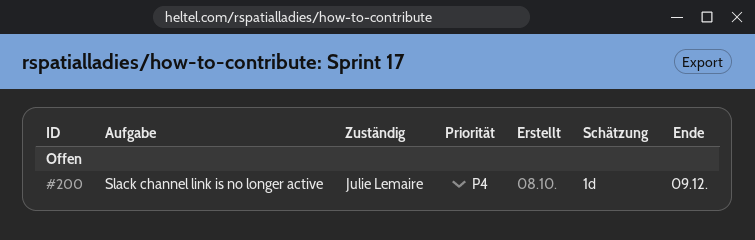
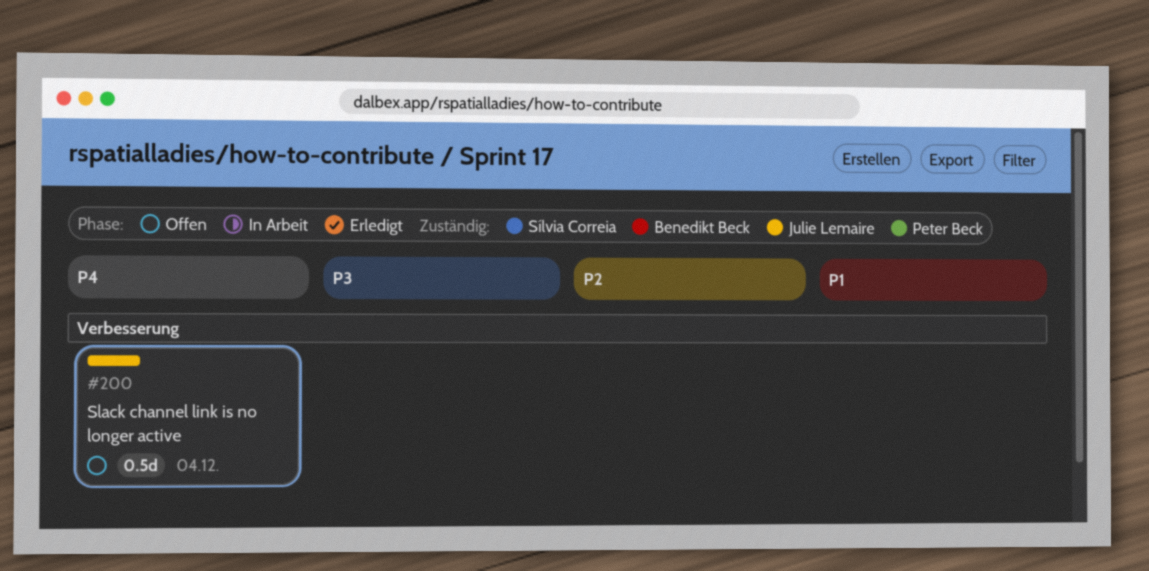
#200, estimate: 1d -> 0.5d
#200, due: Dec 9 -> Dec 4

